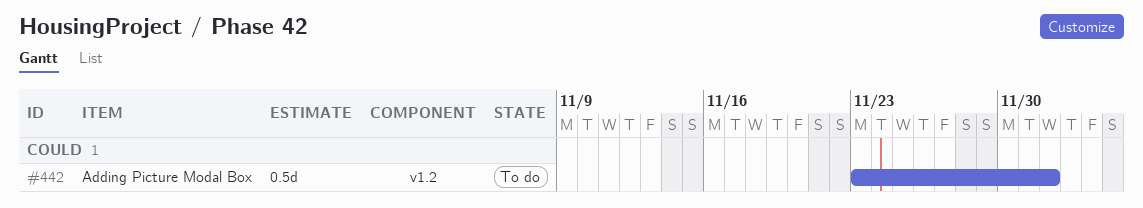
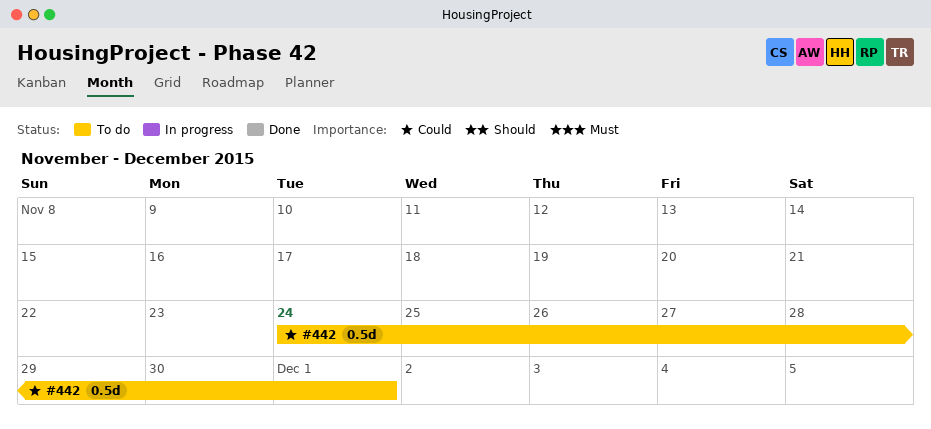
#442, start: Nov 23 -> Nov 24
#442, due: Dec 2 -> Dec 1

